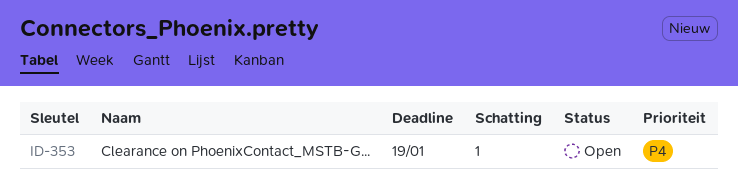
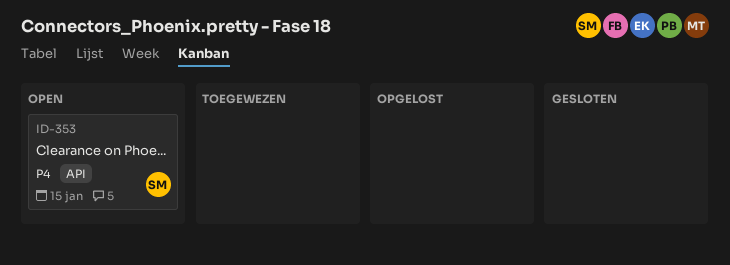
ID-353, due: Jan 19 -> Jan 15

